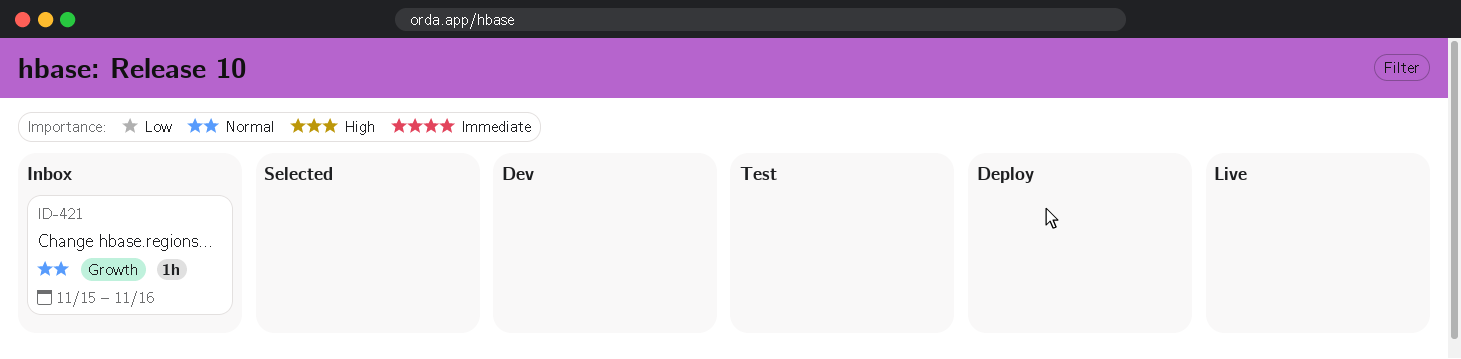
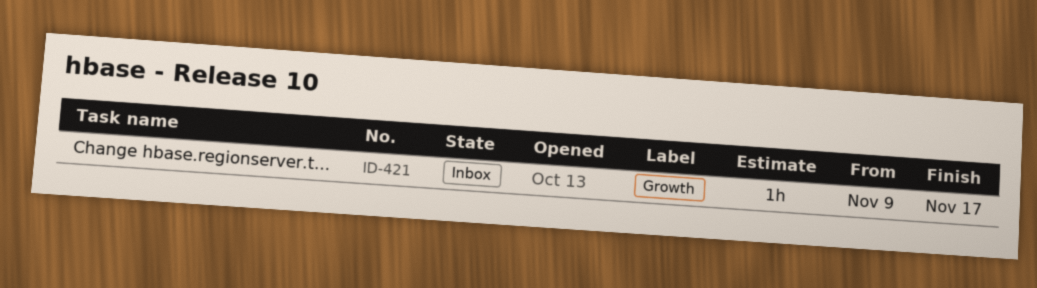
ID-421, start: Nov 15 -> Nov 9
ID-421, due: Nov 16 -> Nov 17

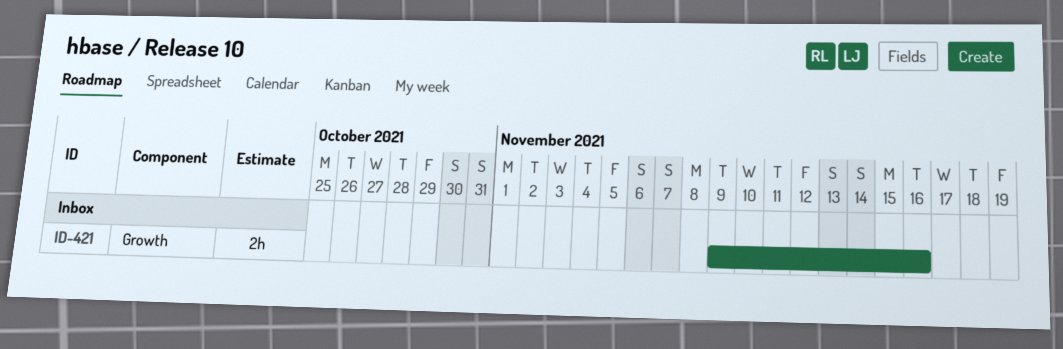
ID-421, estimate: 1h -> 2h
ID-421, due: Nov 17 -> Nov 16

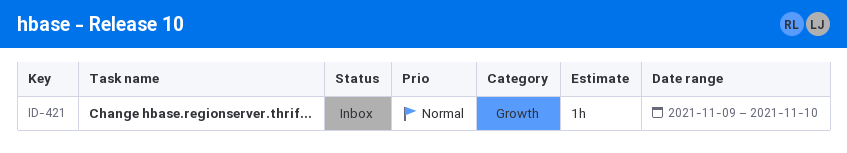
ID-421, estimate: 2h -> 1h
ID-421, due: Nov 16 -> Nov 10

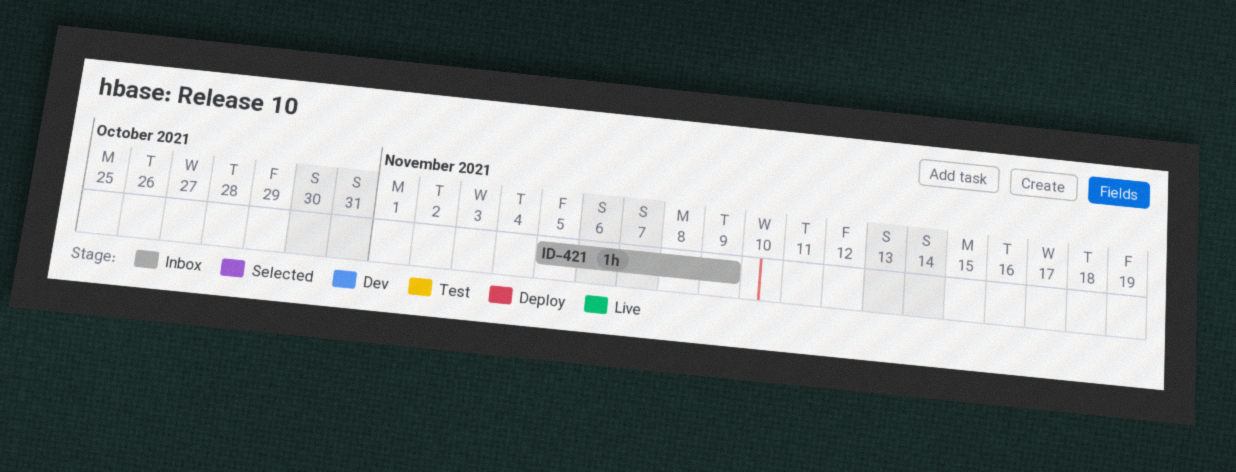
ID-421, start: Nov 9 -> Nov 5
ID-421, due: Nov 10 -> Nov 9

